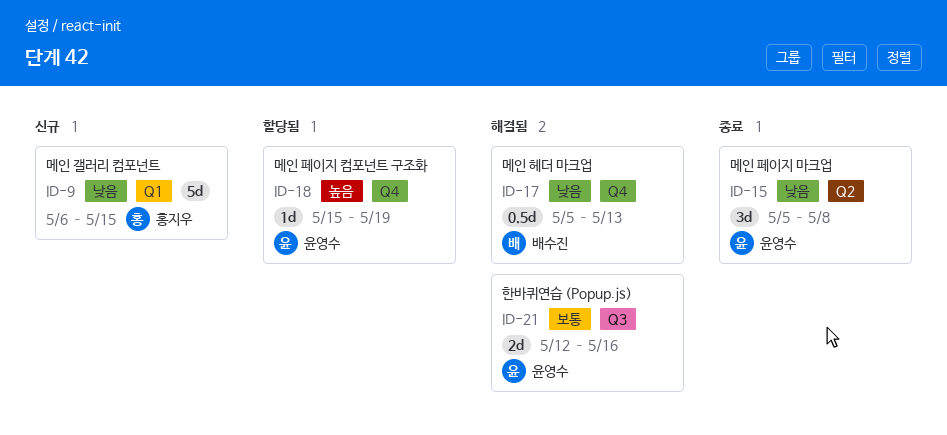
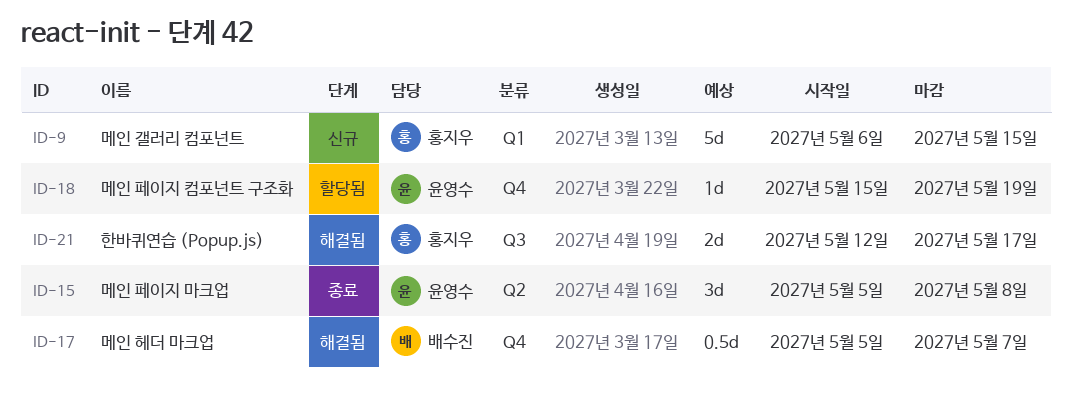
ID-17, due: May 13 -> May 7
ID-21, owner: 윤영수 -> 홍지우
ID-21, due: May 16 -> May 17

